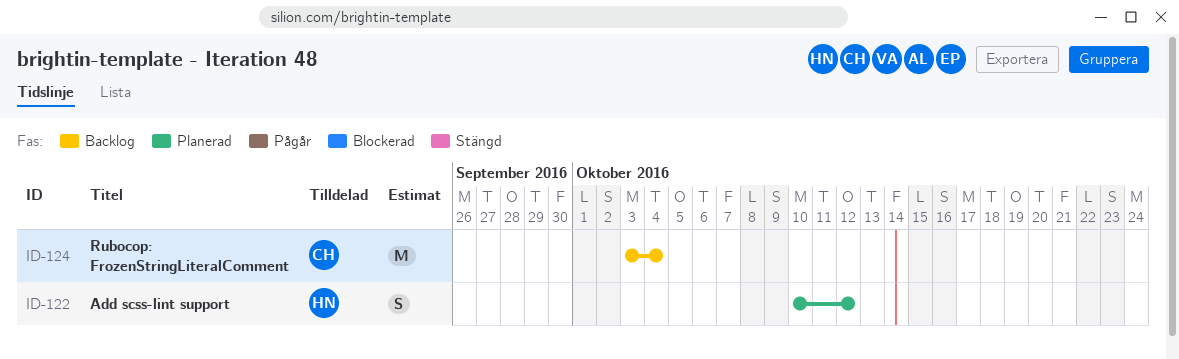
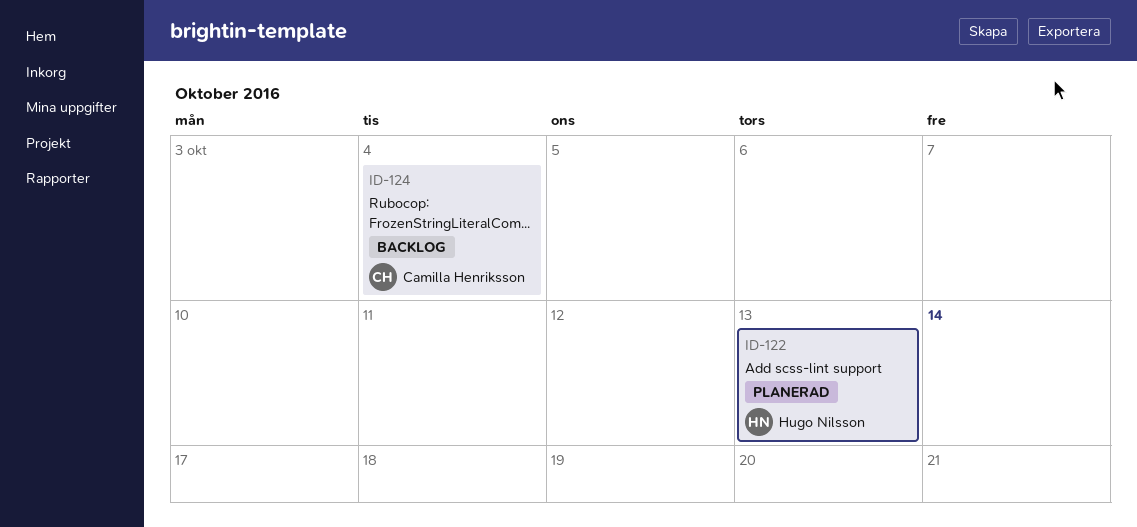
ID-122, due: Oct 12 -> Oct 13

